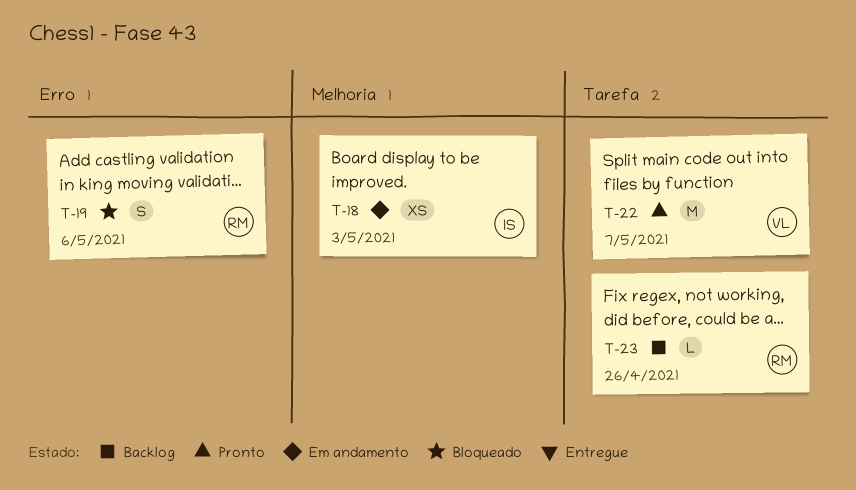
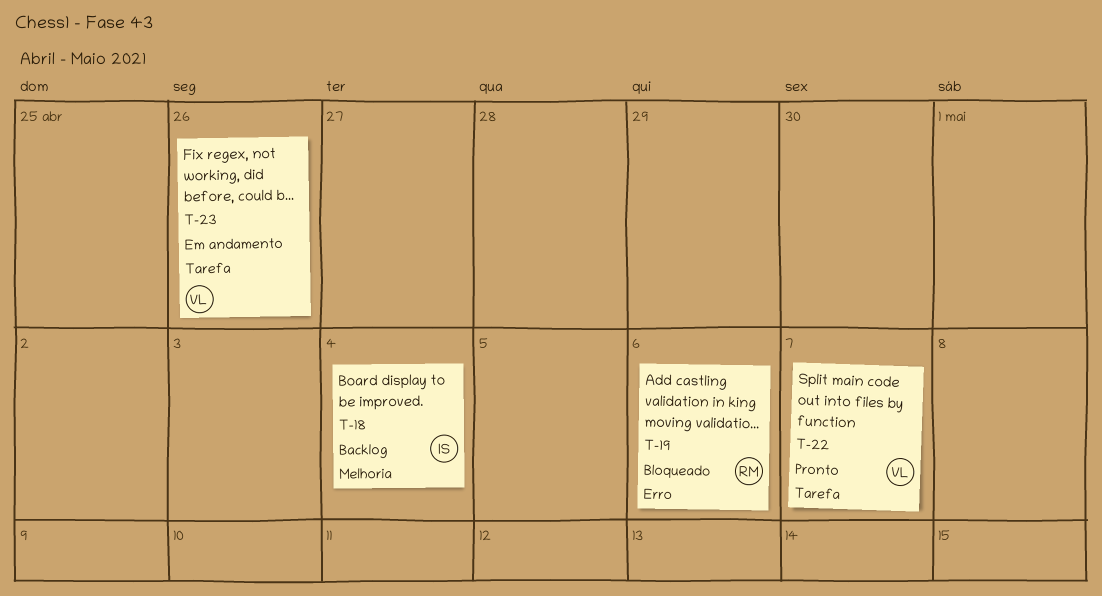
T-18, status: Em andamento -> Backlog
T-18, due: May 3 -> May 4
T-23, status: Backlog -> Em andamento
T-23, owner: RM -> VL

